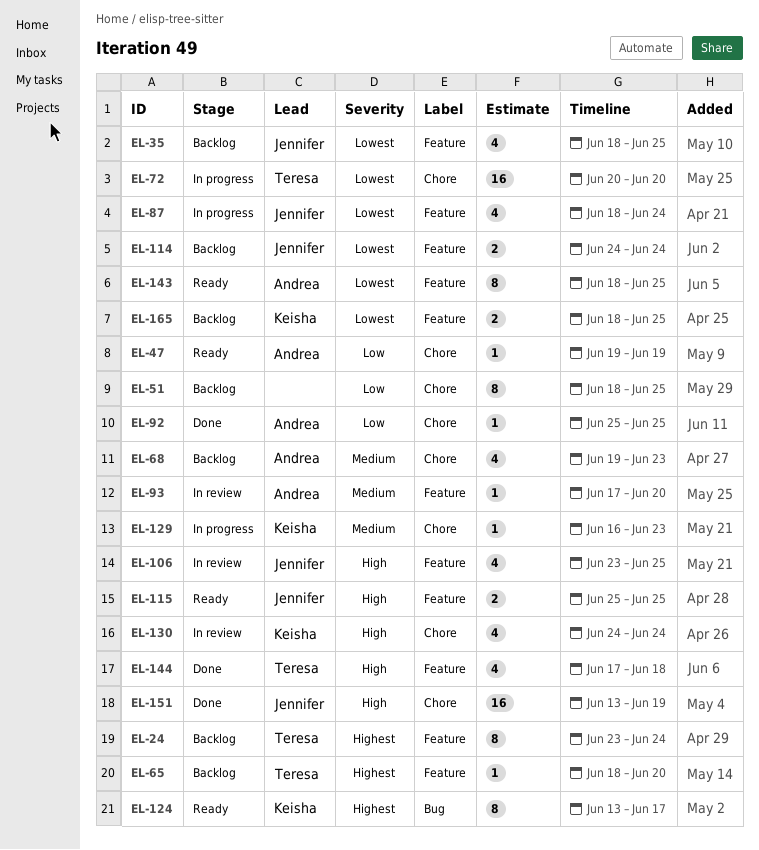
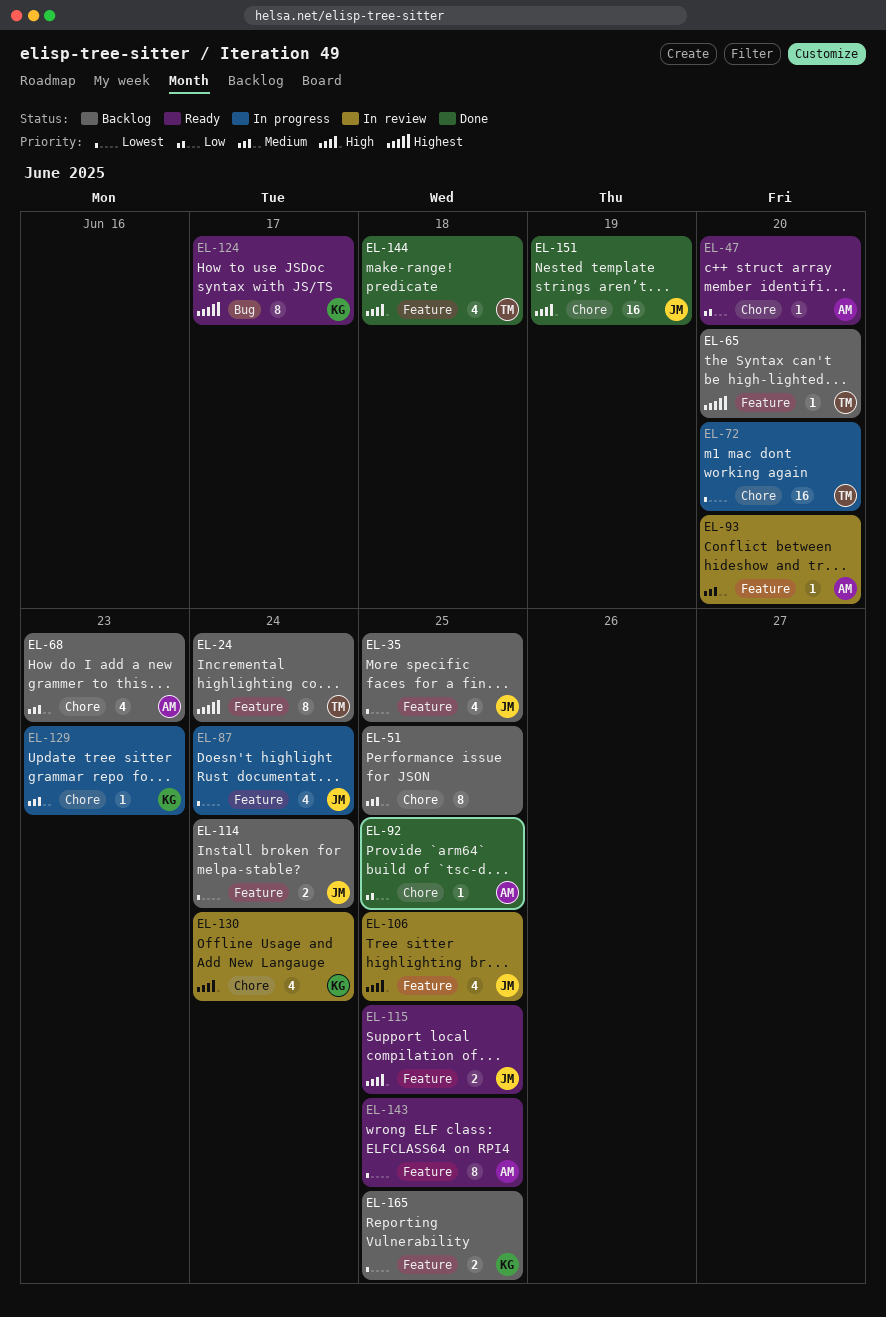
EL-47, due: Jun 19 -> Jun 20
EL-51, priority: Low -> Medium

